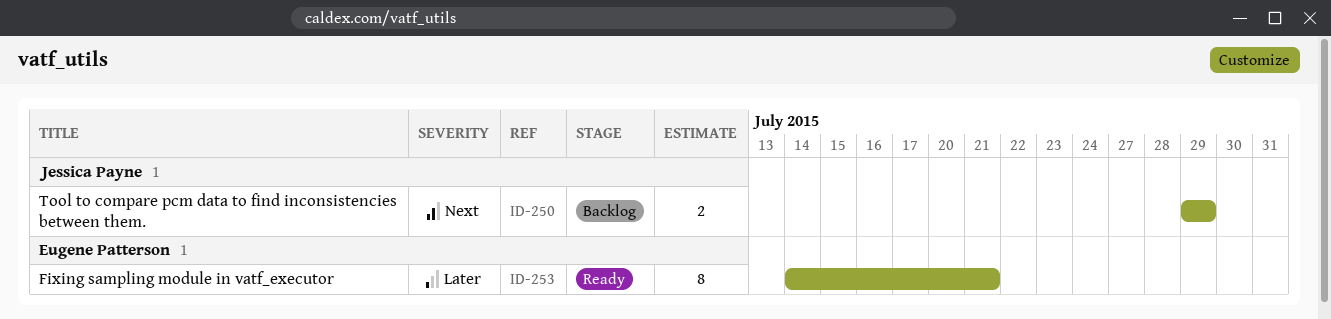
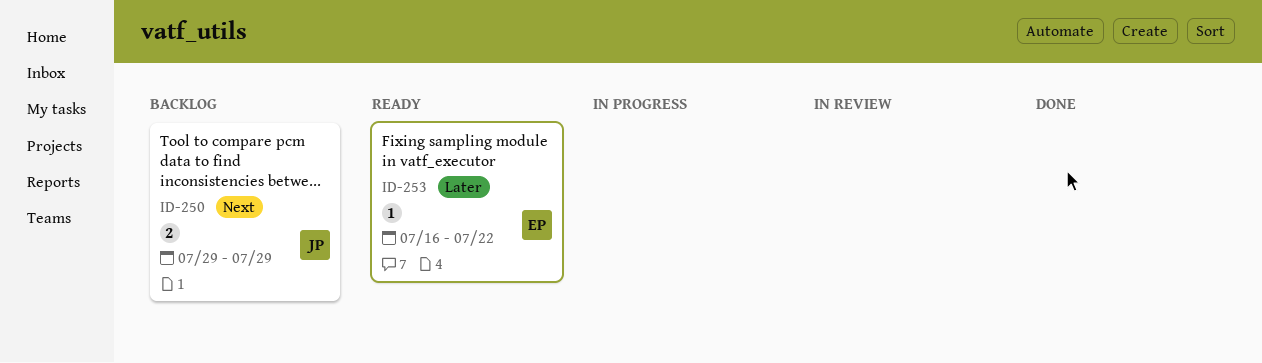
ID-253, estimate: 8 -> 1
ID-253, start: Jul 14 -> Jul 16
ID-253, due: Jul 21 -> Jul 22

